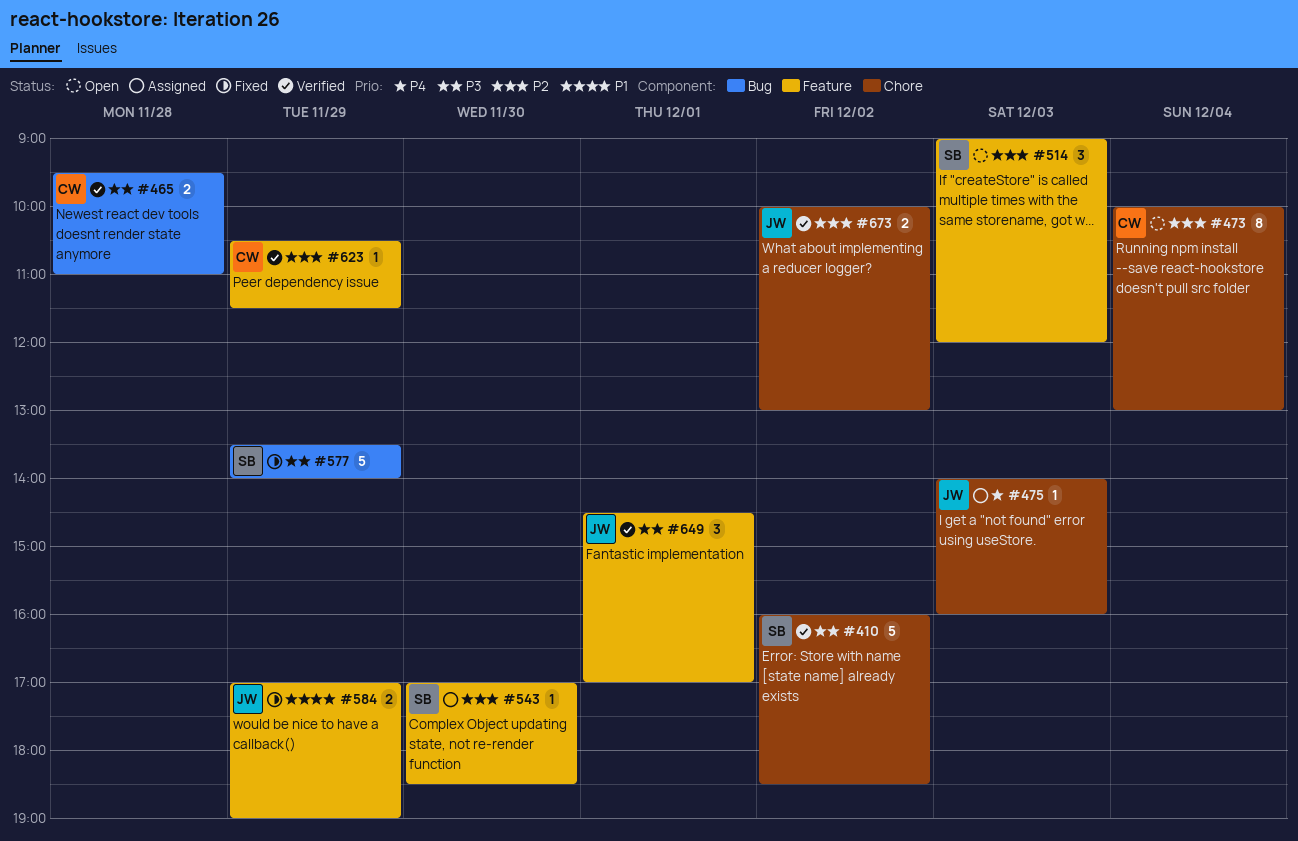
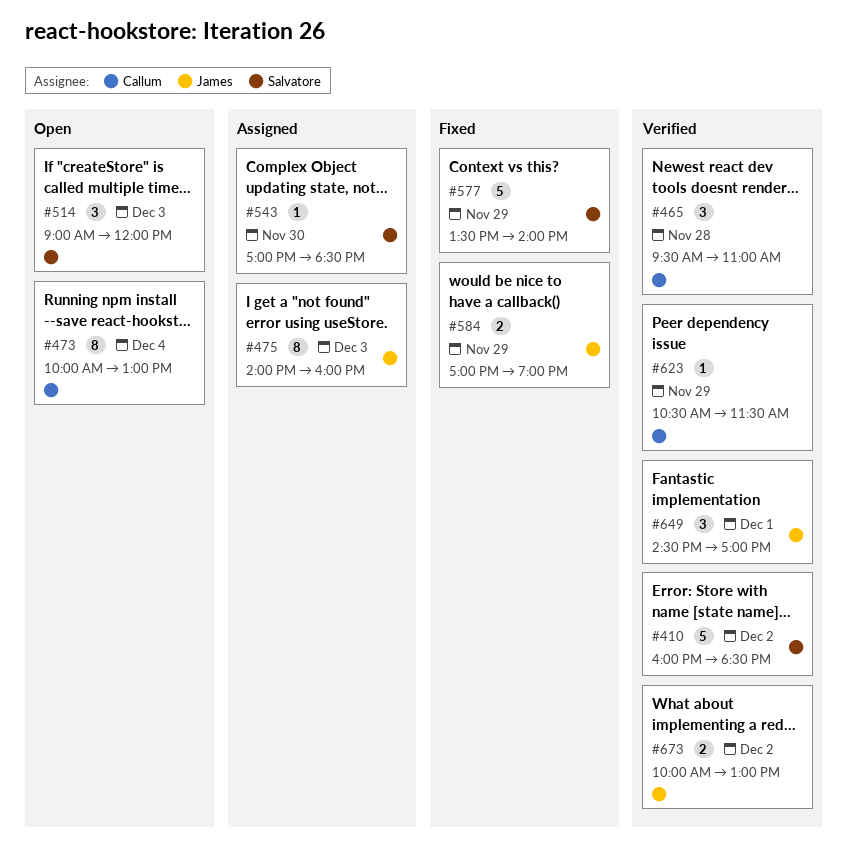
#465, estimate: 2 -> 3
#475, estimate: 1 -> 8

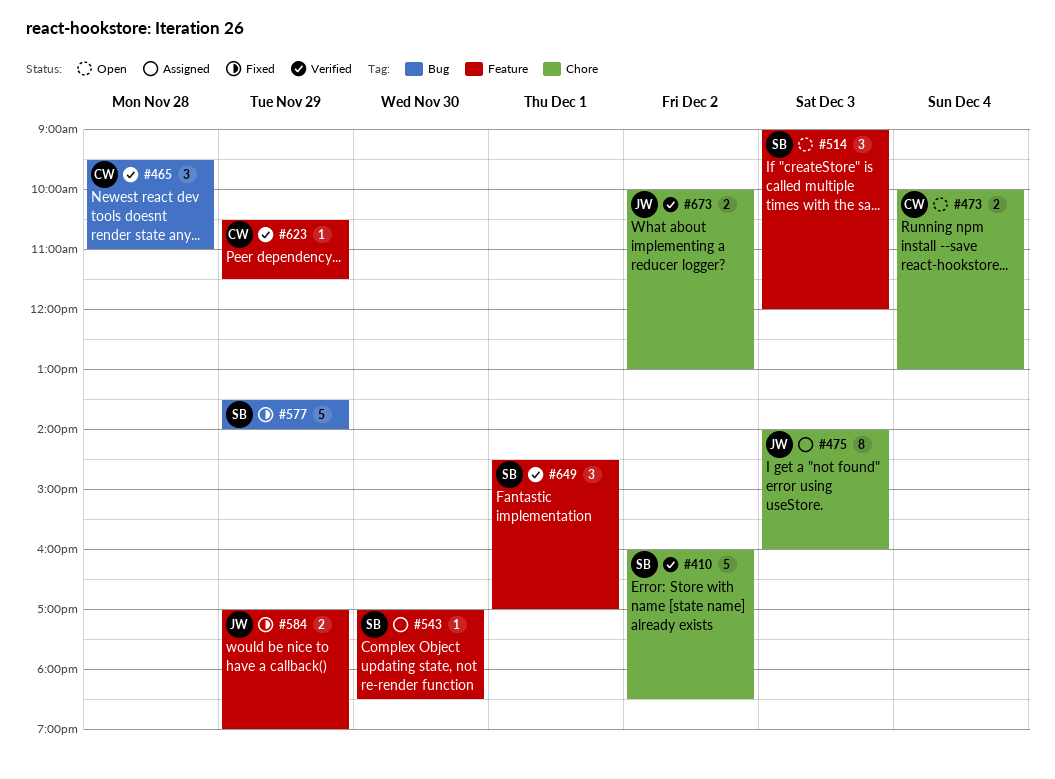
#473, estimate: 8 -> 2
#649, owner: James -> Salvatore

